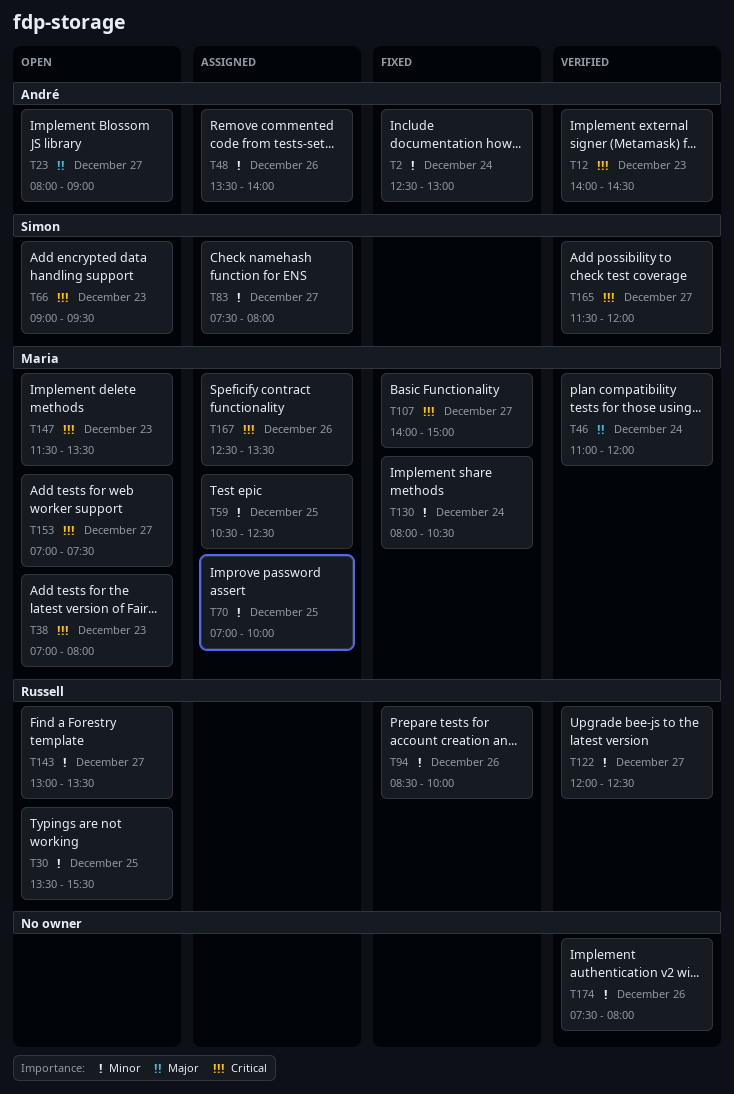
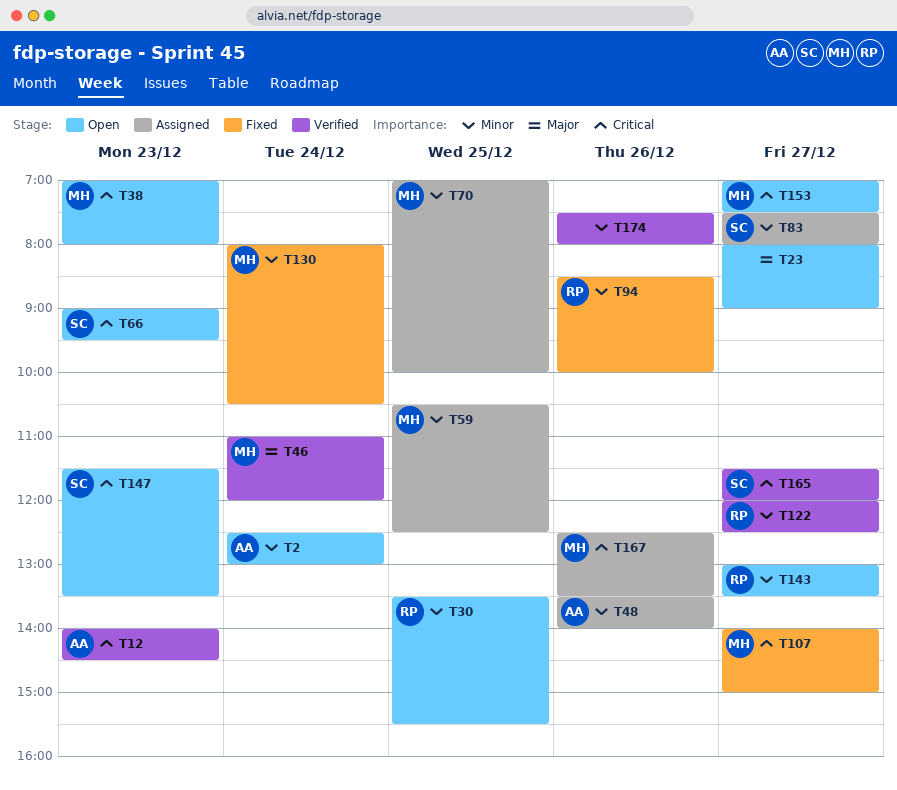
T2, status: Fixed -> Open
T23, owner: André -> none
T147, owner: Maria -> Simon

